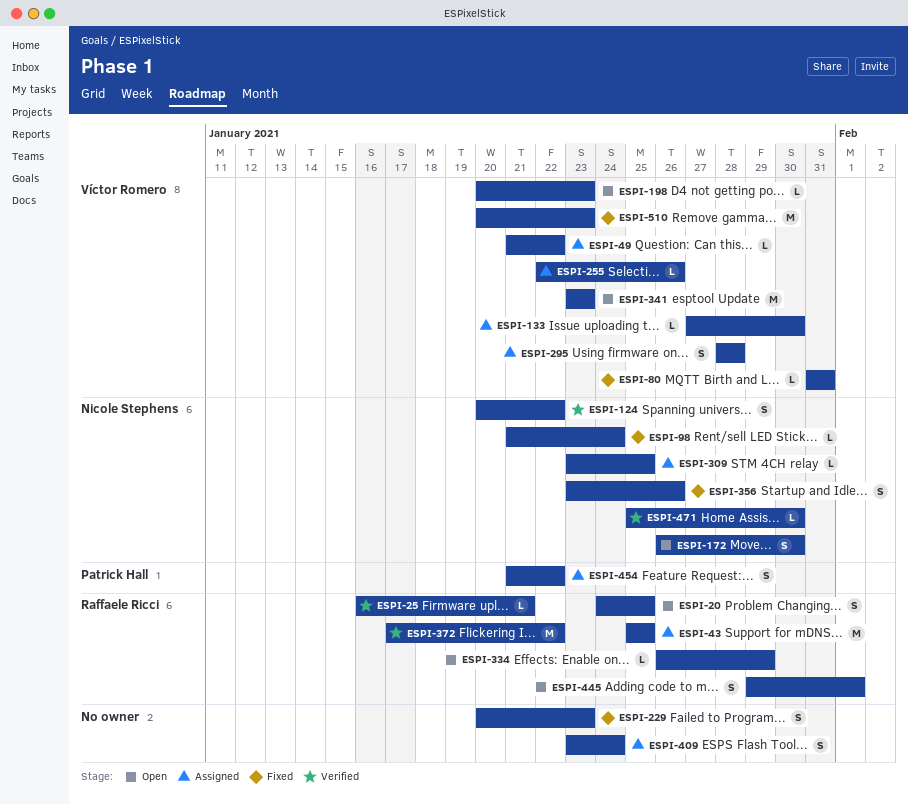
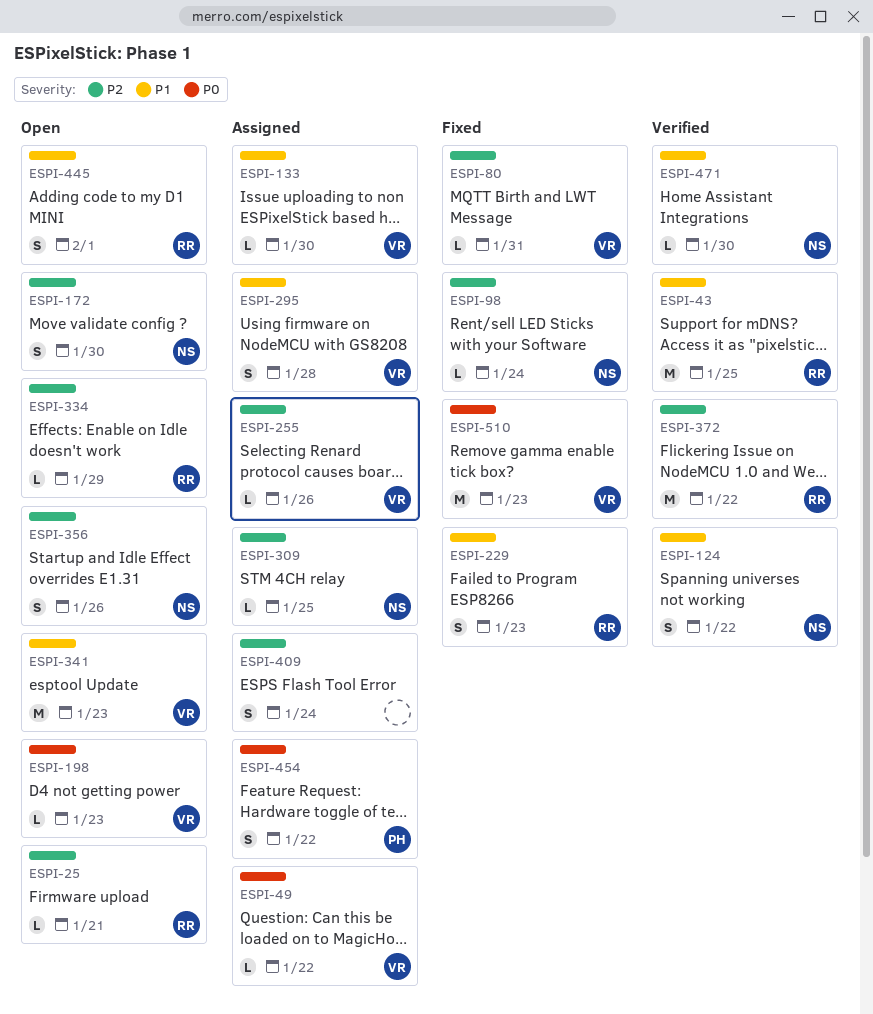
ESPI-20: present -> none
ESPI-25, status: Verified -> Open
ESPI-43, status: Assigned -> Verified
ESPI-229, owner: none -> Raffaele Ricci
ESPI-356, status: Fixed -> Open

